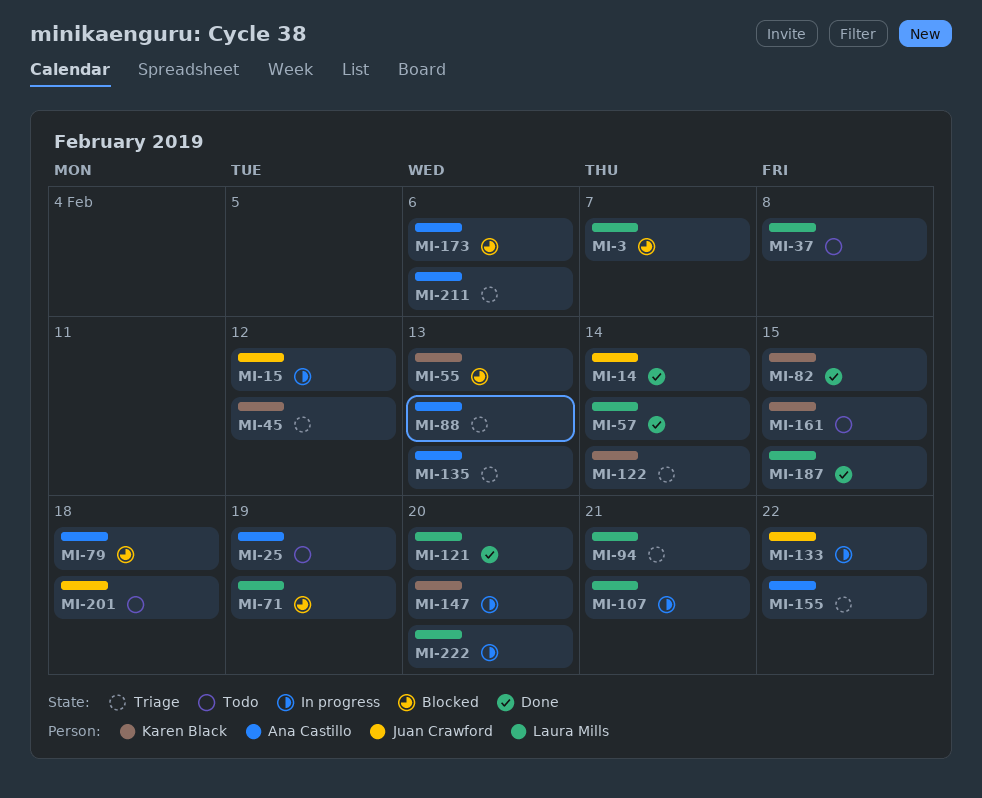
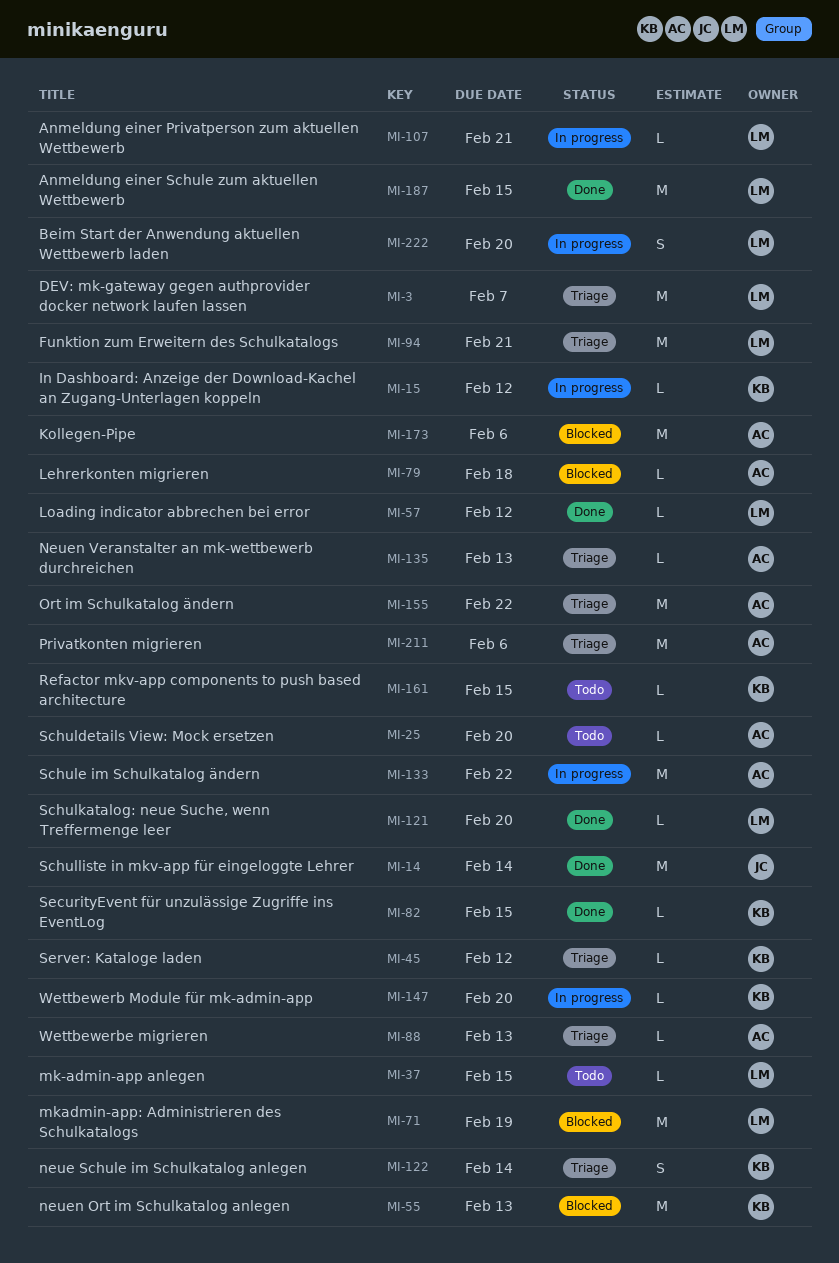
MI-3, status: Blocked -> Triage
MI-15, owner: Juan Crawford -> Karen Black
MI-25, due: Feb 19 -> Feb 20
MI-37, due: Feb 8 -> Feb 15
MI-57, due: Feb 14 -> Feb 12
MI-133, owner: Juan Crawford -> Ana Castillo
MI-201: present -> none

